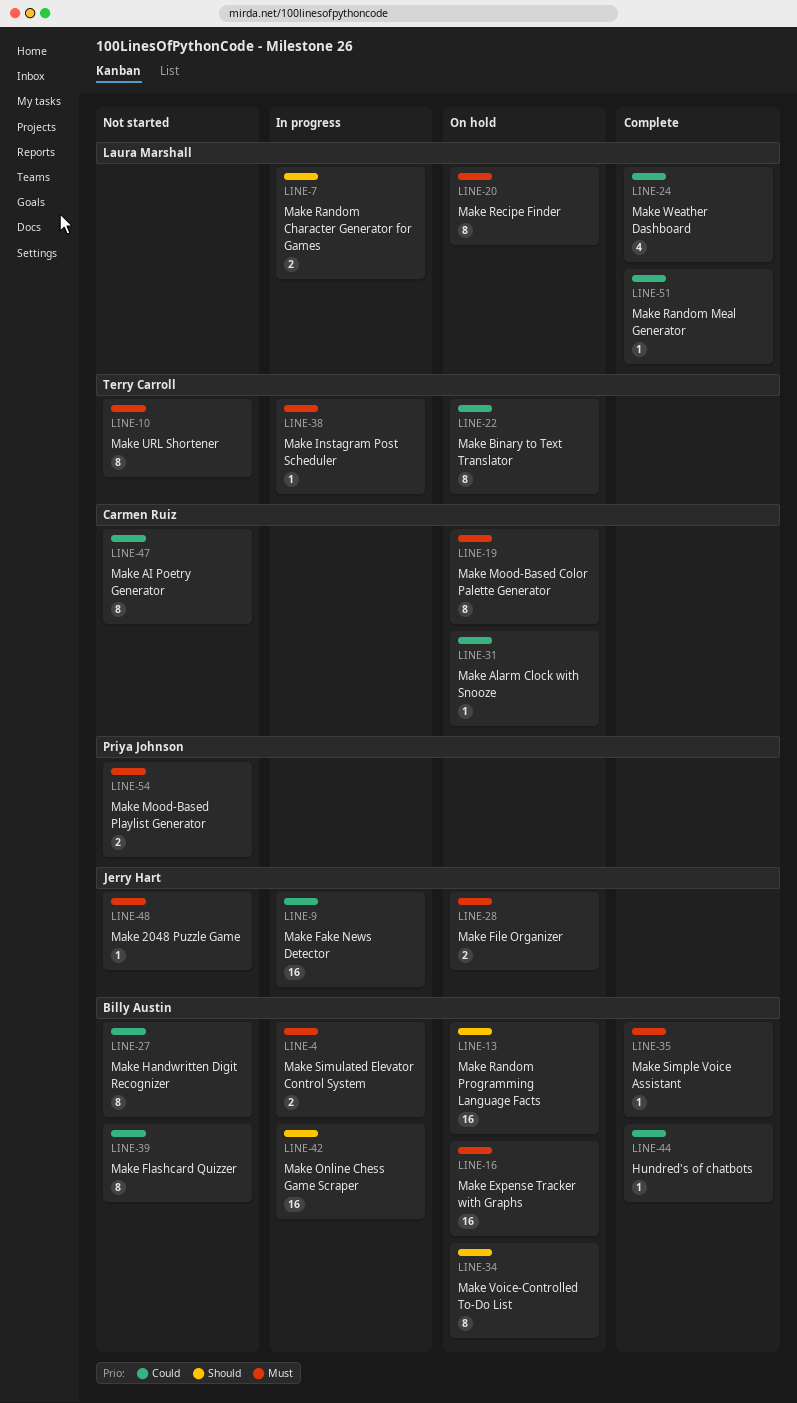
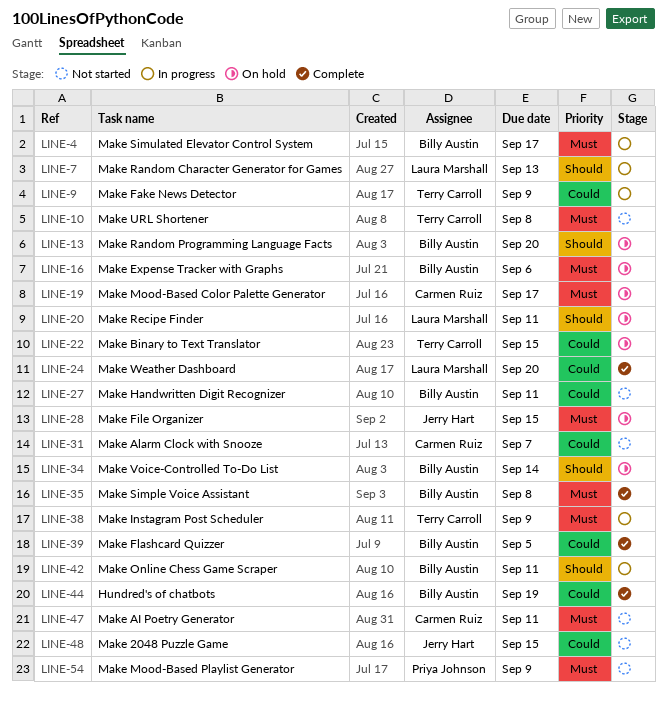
LINE-9, owner: Jerry Hart -> Terry Carroll
LINE-20, priority: Must -> Should
LINE-31, status: On hold -> Not started
LINE-39, status: Not started -> Complete
LINE-47, priority: Could -> Must
LINE-48, priority: Must -> Could
LINE-51: present -> none

